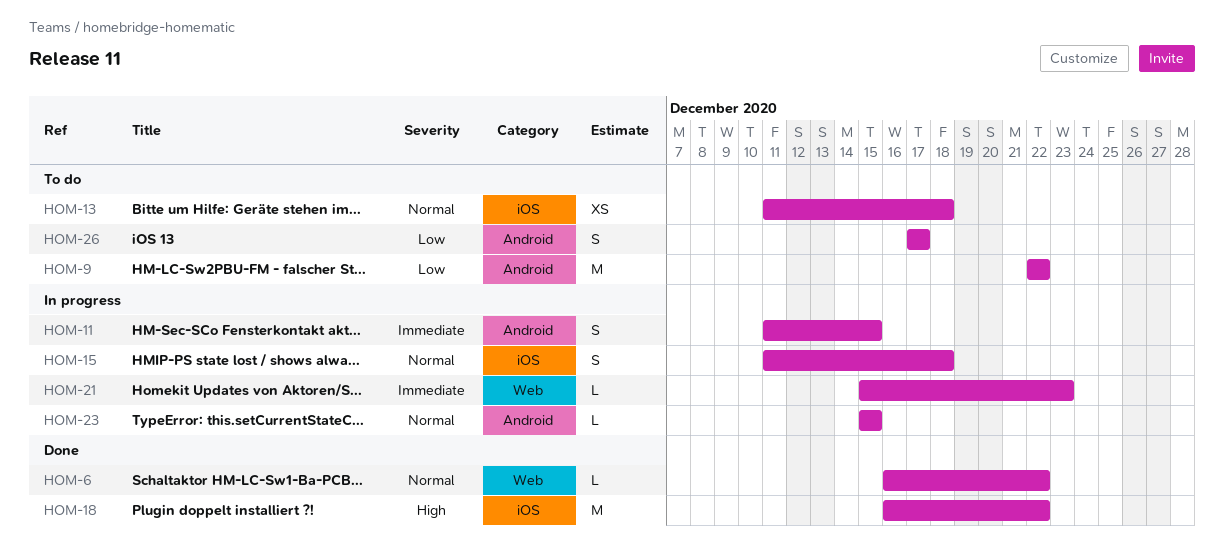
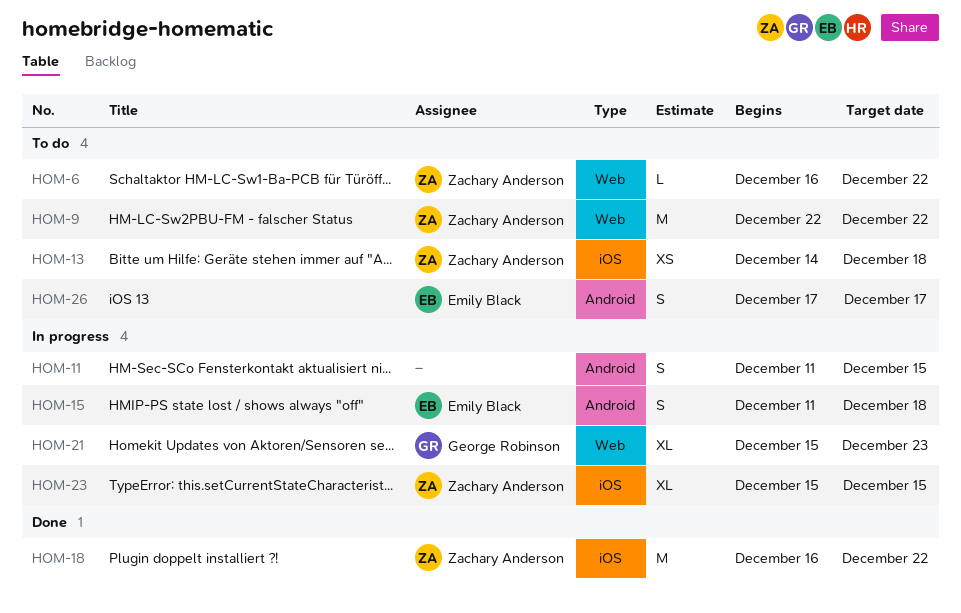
HOM-6, status: Done -> To do
HOM-9, label: Android -> Web
HOM-13, start: Dec 11 -> Dec 14
HOM-15, label: iOS -> Android
HOM-21, estimate: L -> XL
HOM-23, label: Android -> iOS
HOM-23, estimate: L -> XL

